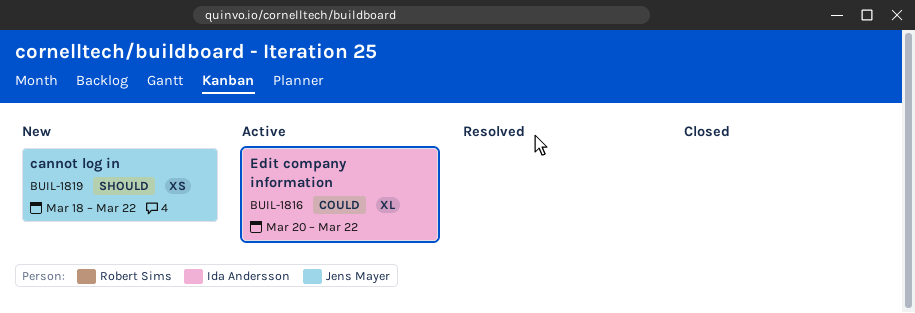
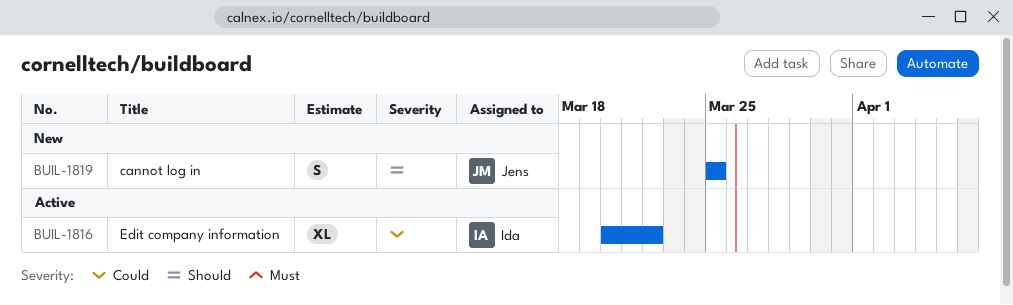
BUIL-1819, estimate: XS -> S
BUIL-1819, start: Mar 18 -> Mar 25
BUIL-1819, due: Mar 22 -> Mar 25

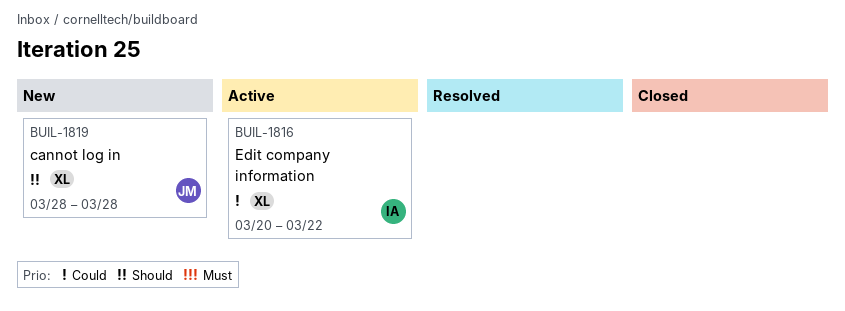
BUIL-1819, estimate: S -> XL
BUIL-1819, start: Mar 25 -> Mar 28
BUIL-1819, due: Mar 25 -> Mar 28

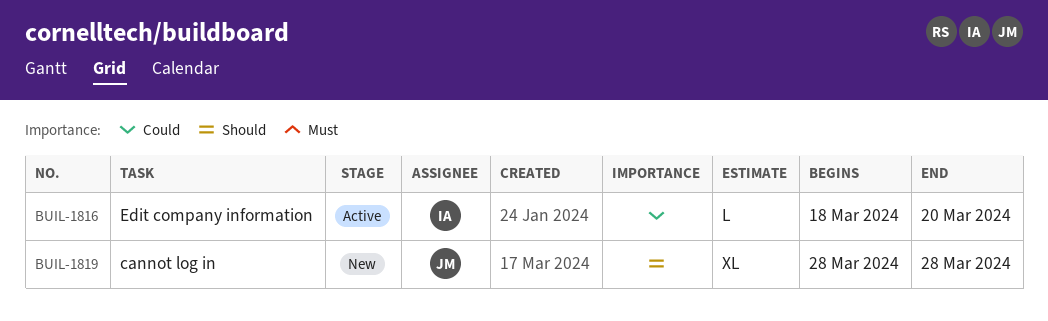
BUIL-1816, estimate: XL -> L
BUIL-1816, start: Mar 20 -> Mar 18
BUIL-1816, due: Mar 22 -> Mar 20

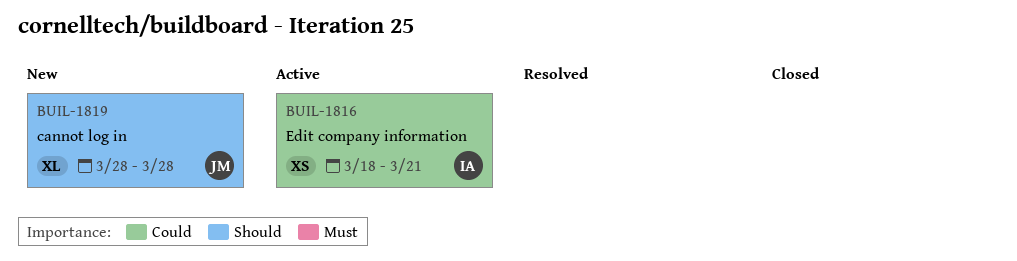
BUIL-1816, estimate: L -> XS
BUIL-1816, due: Mar 20 -> Mar 21

